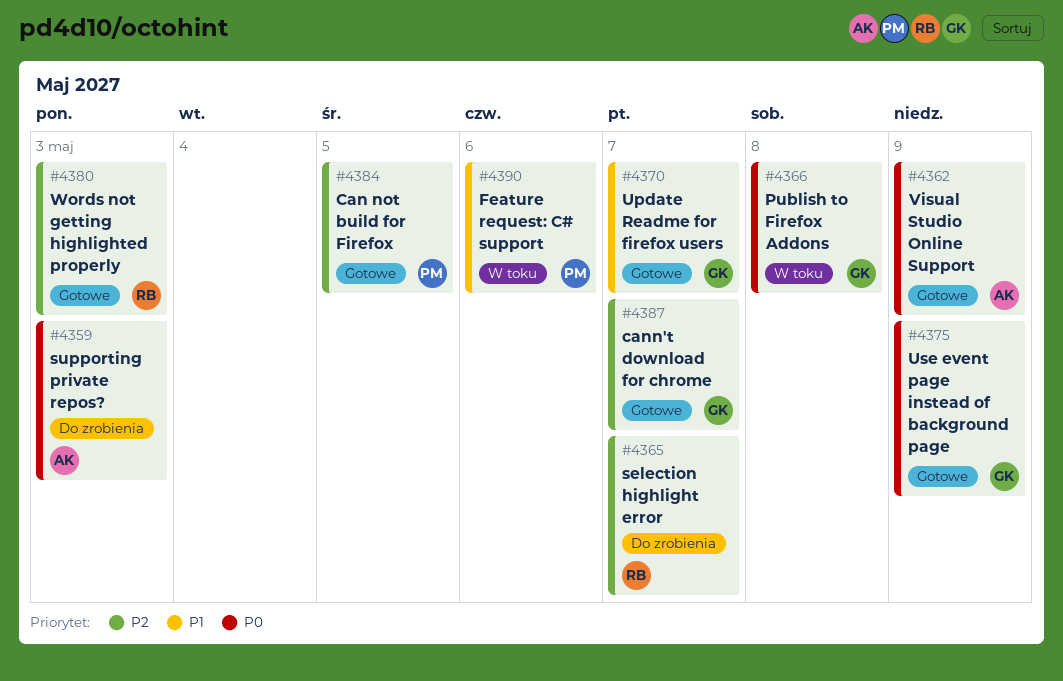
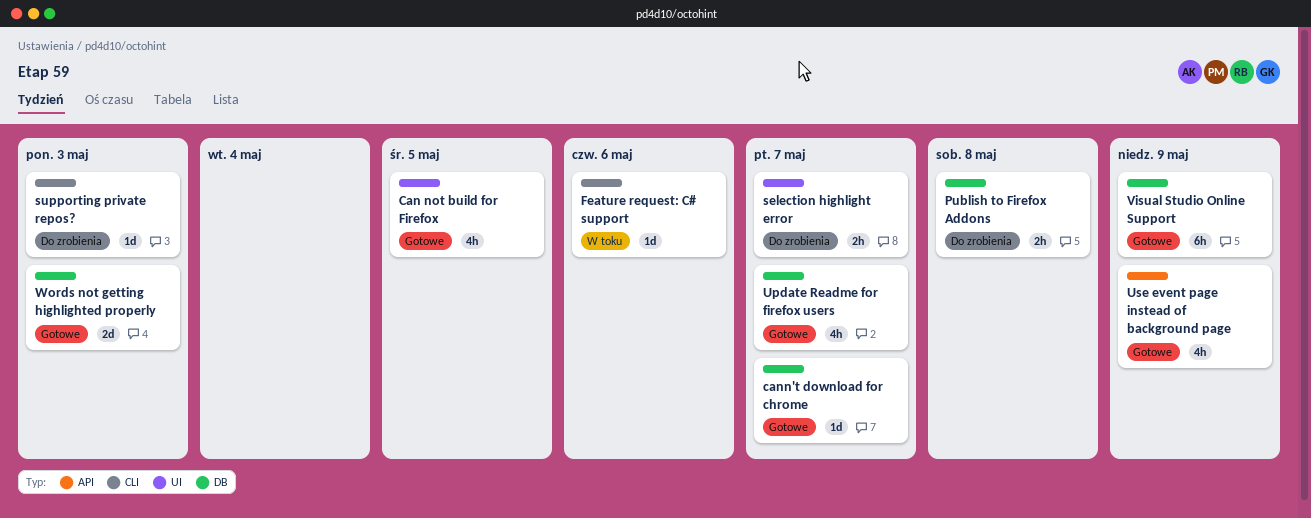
Publish to Firefox Addons, status: W toku -> Do zrobienia

